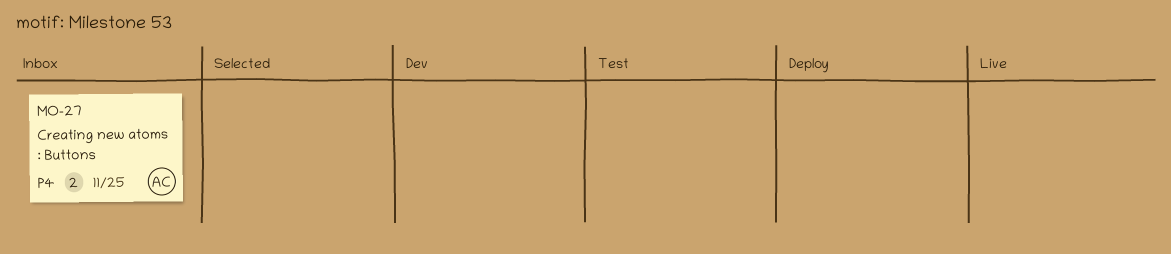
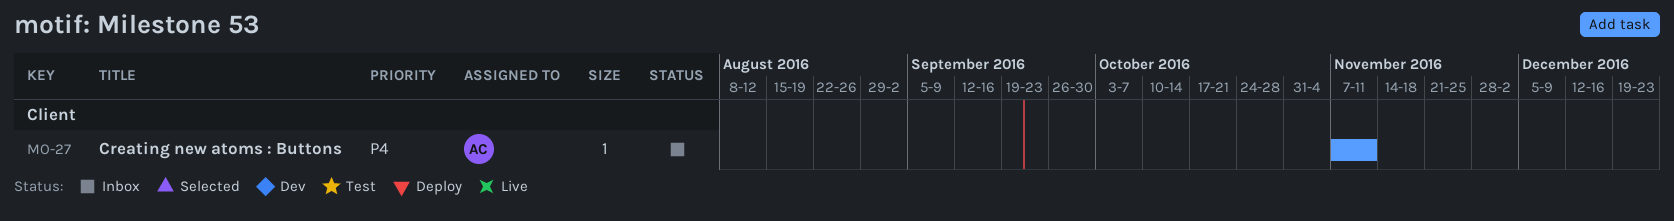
MO-27, estimate: 2 -> 1
MO-27, due: Nov 25 -> Nov 11

